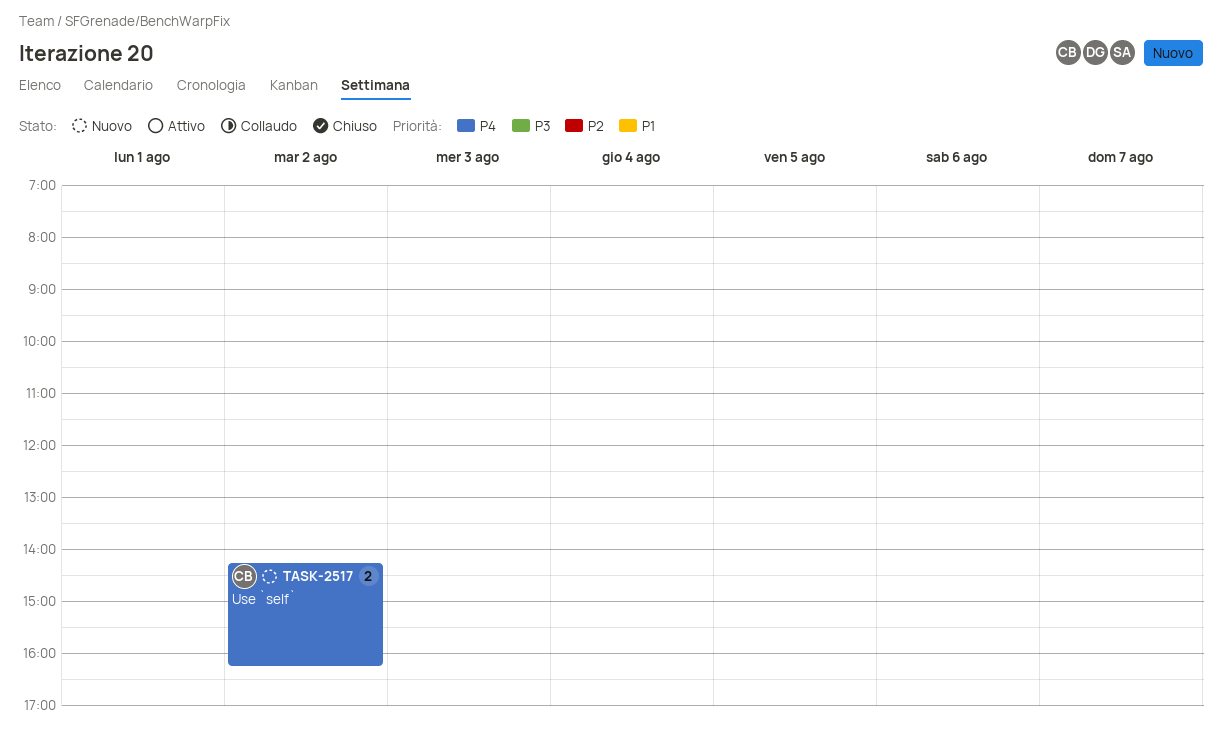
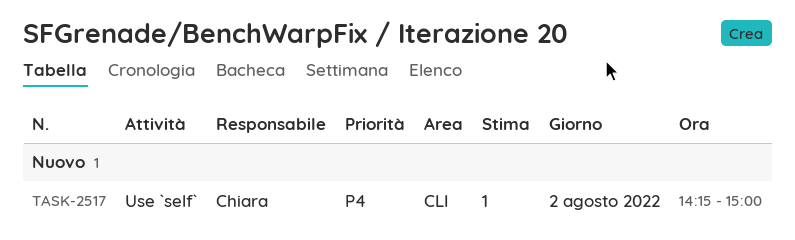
TASK-2517, estimate: 2 -> 1
TASK-2517, ends: 16:15 -> 15:00

